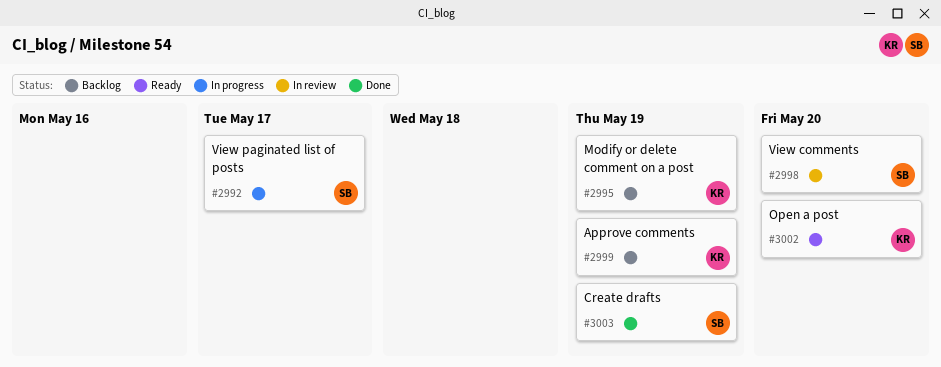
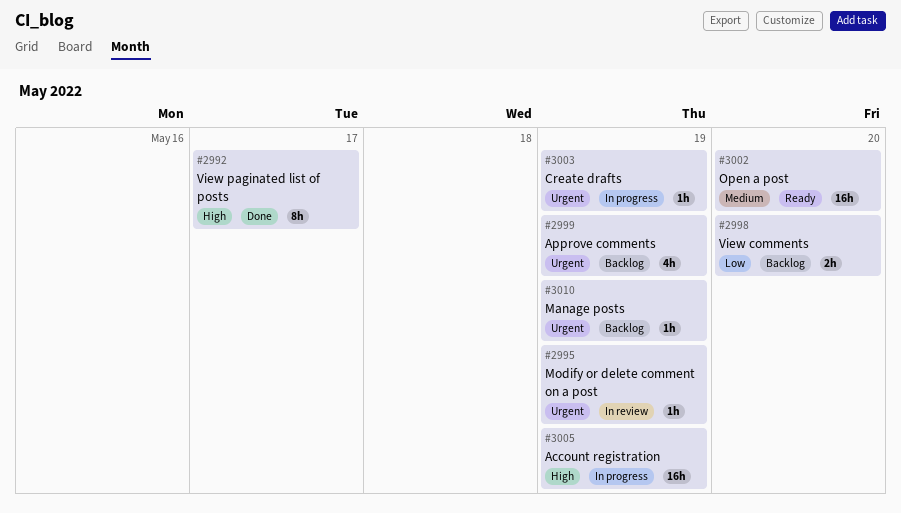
#2992, status: In progress -> Done
#2995, status: Backlog -> In review
#2998, status: In review -> Backlog
#3003, status: Done -> In progress
#3005: none -> present
#3010: none -> present

